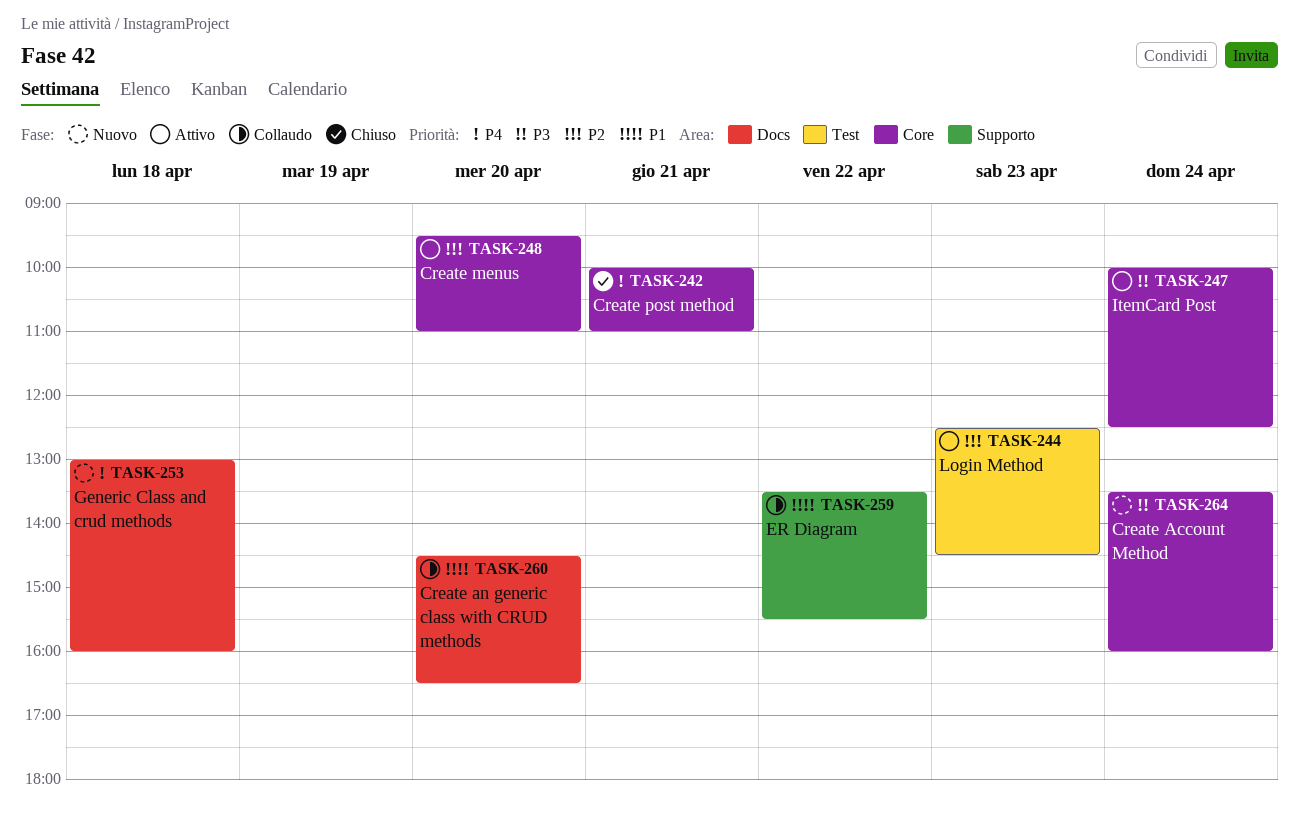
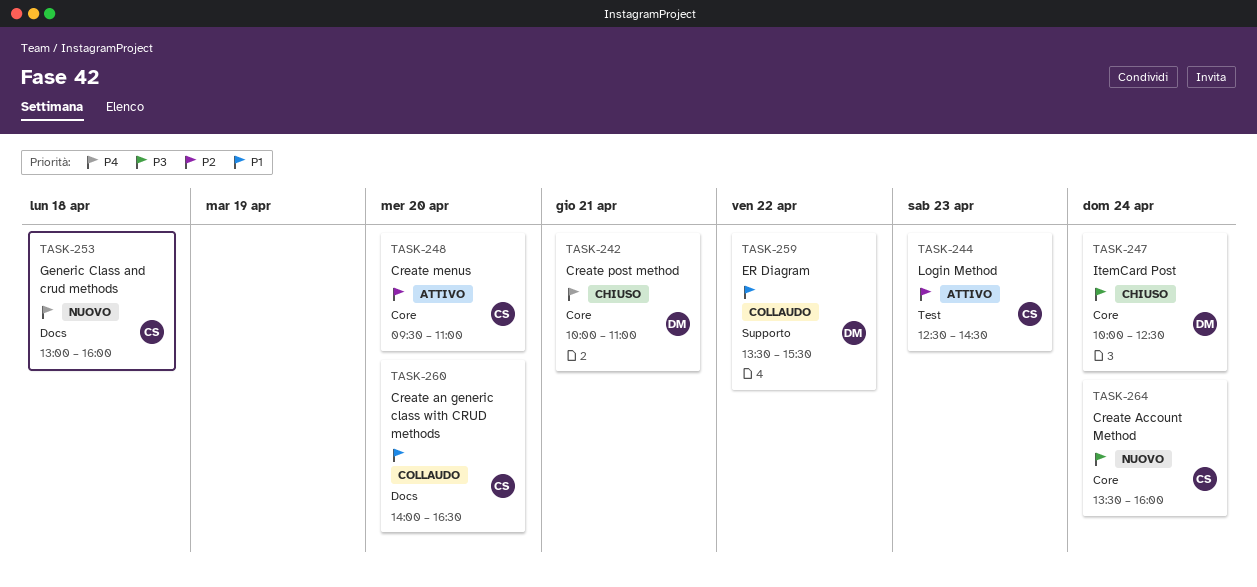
TASK-247, status: Attivo -> Chiuso
TASK-260, begins: 14:30 -> 14:00

